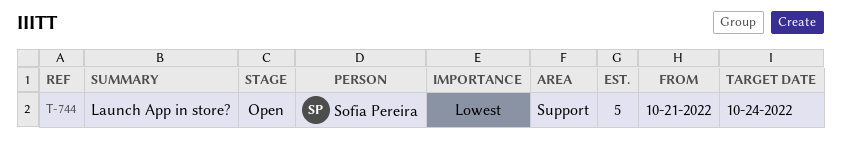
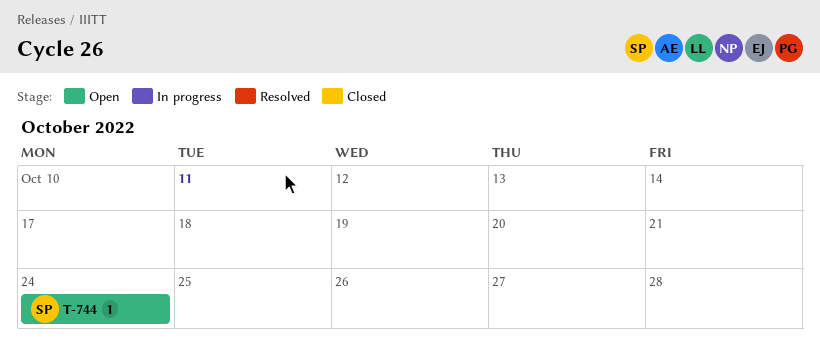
T-744, estimate: 5 -> 1
T-744, start: Oct 21 -> Oct 24

